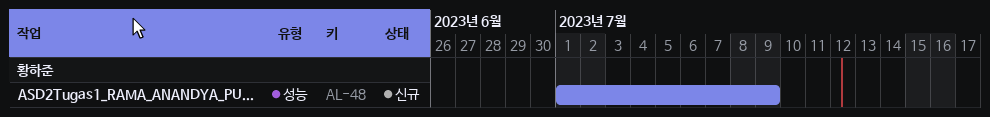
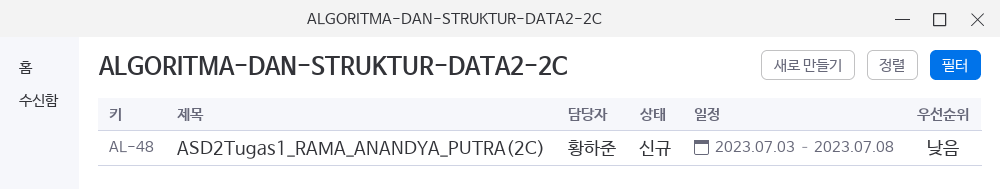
AL-48, start: Jul 1 -> Jul 3
AL-48, due: Jul 9 -> Jul 8

